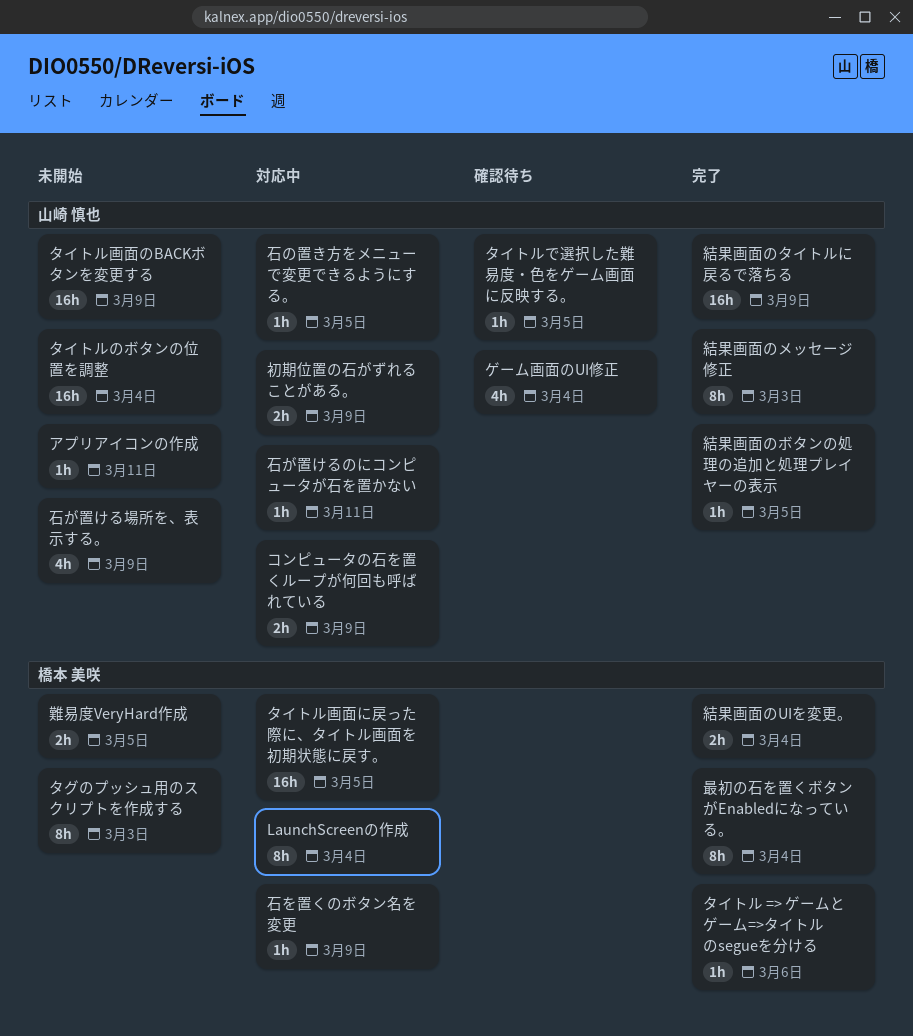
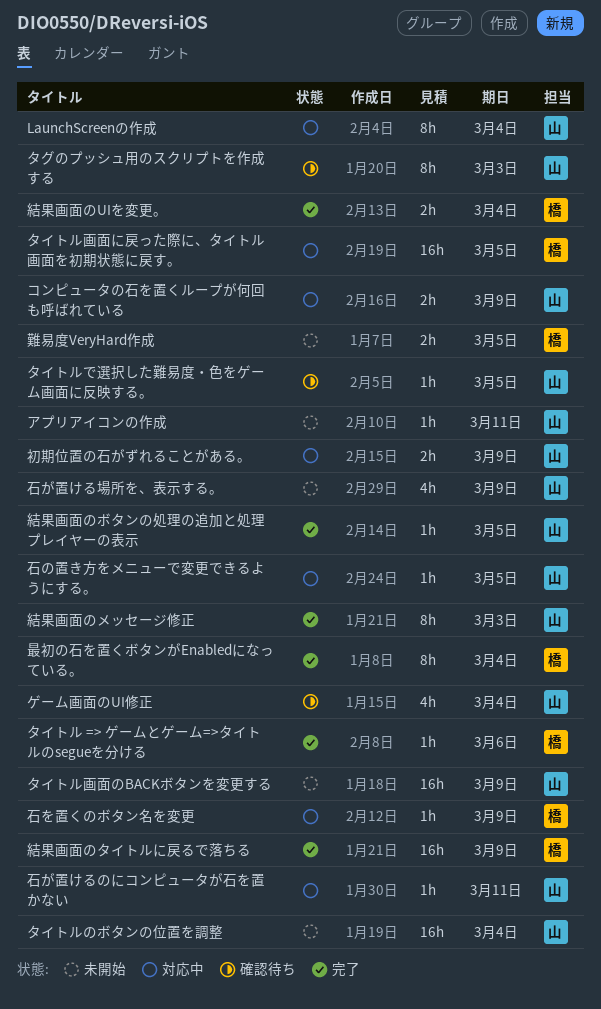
LaunchScreenの作成, owner: 橋本 美咲 -> 山崎 慎也
タグのプッシュ用のスクリプトを作成する, status: 未開始 -> 確認待ち
タグのプッシュ用のスクリプトを作成する, owner: 橋本 美咲 -> 山崎 慎也
結果画面のタイトルに戻るで落ちる, owner: 山崎 慎也 -> 橋本 美咲

